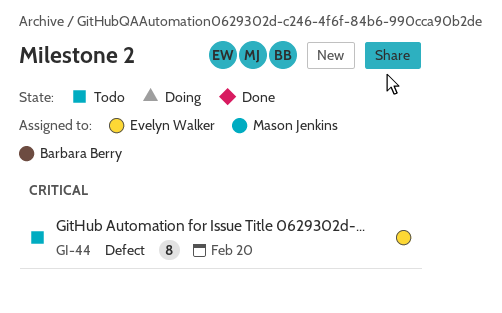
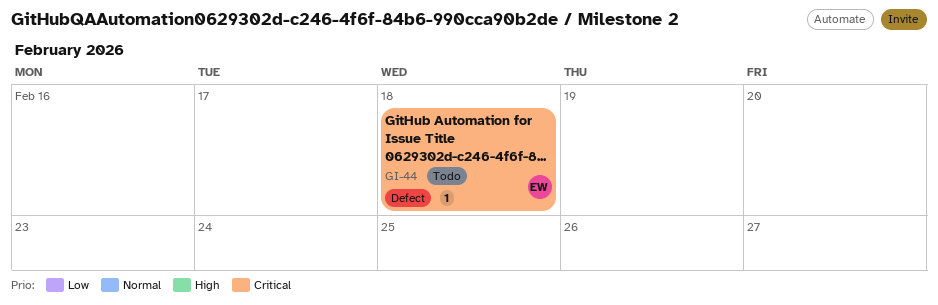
GI-44, estimate: 8 -> 1
GI-44, due: Feb 20 -> Feb 18

